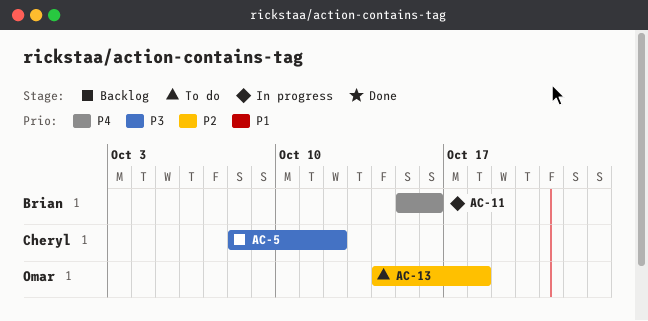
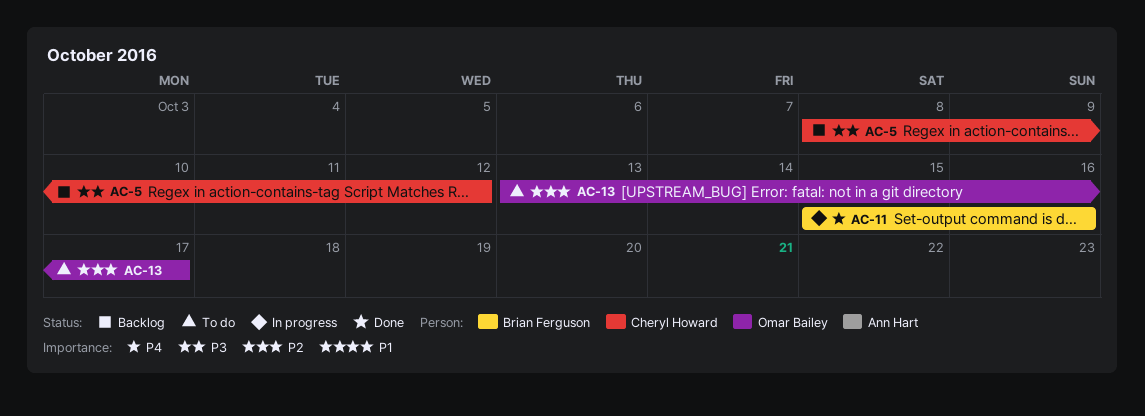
AC-13, start: Oct 14 -> Oct 13
AC-13, due: Oct 18 -> Oct 17

